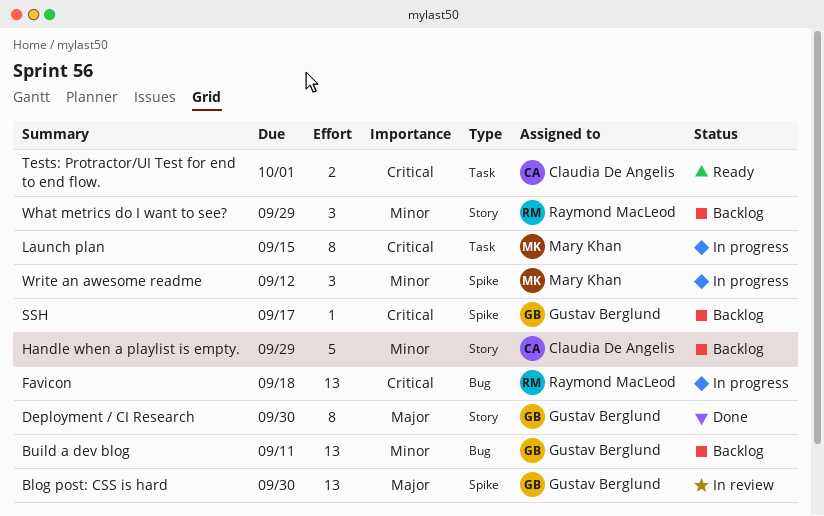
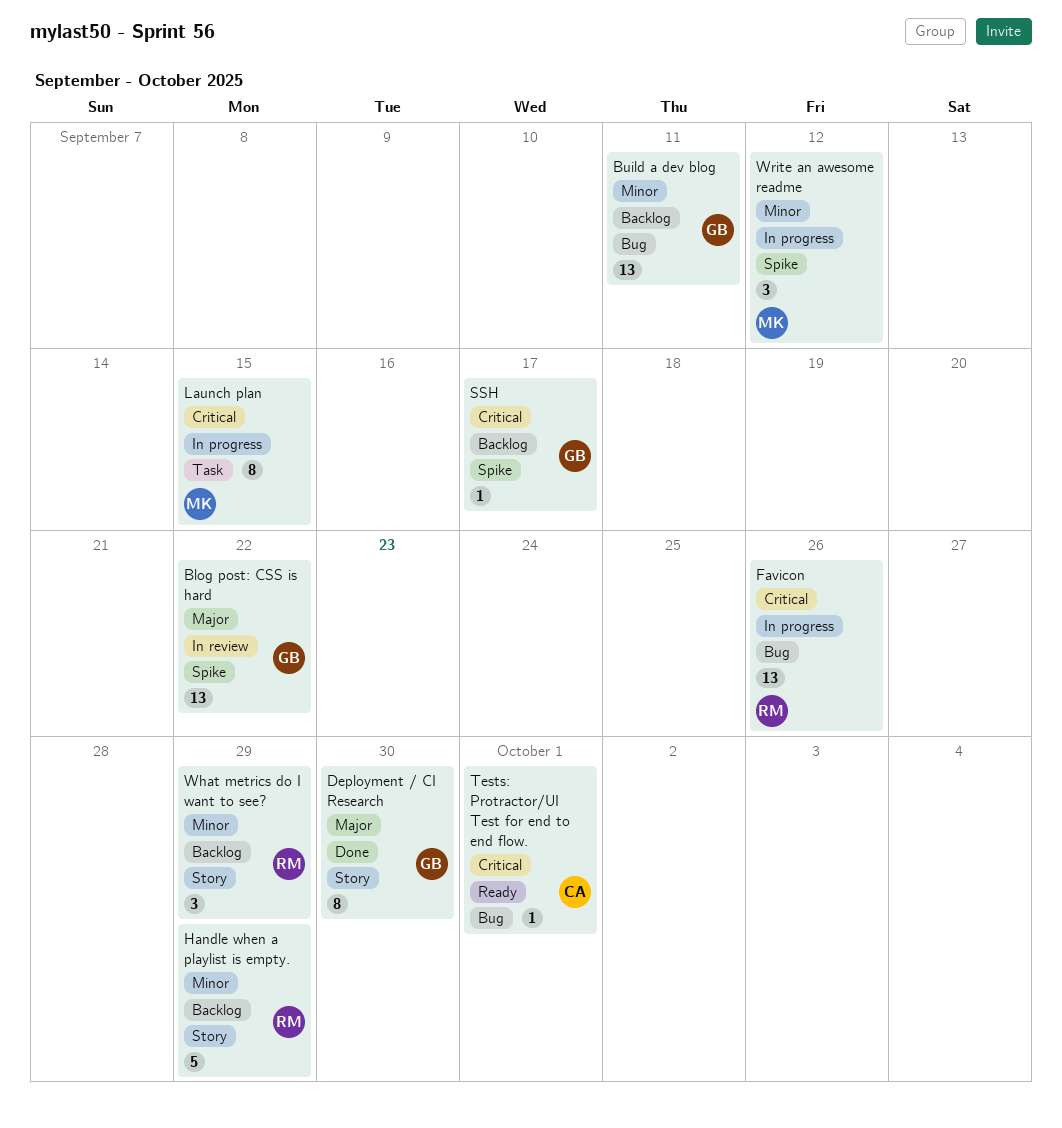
Blog post: CSS is hard, due: Sep 30 -> Sep 22
Favicon, due: Sep 18 -> Sep 26
Handle when a playlist is empty., owner: Claudia De Angelis -> Raymond MacLeod
Tests: Protractor/UI Test for end to end flow., label: Task -> Bug
Tests: Protractor/UI Test for end to end flow., estimate: 2 -> 1

